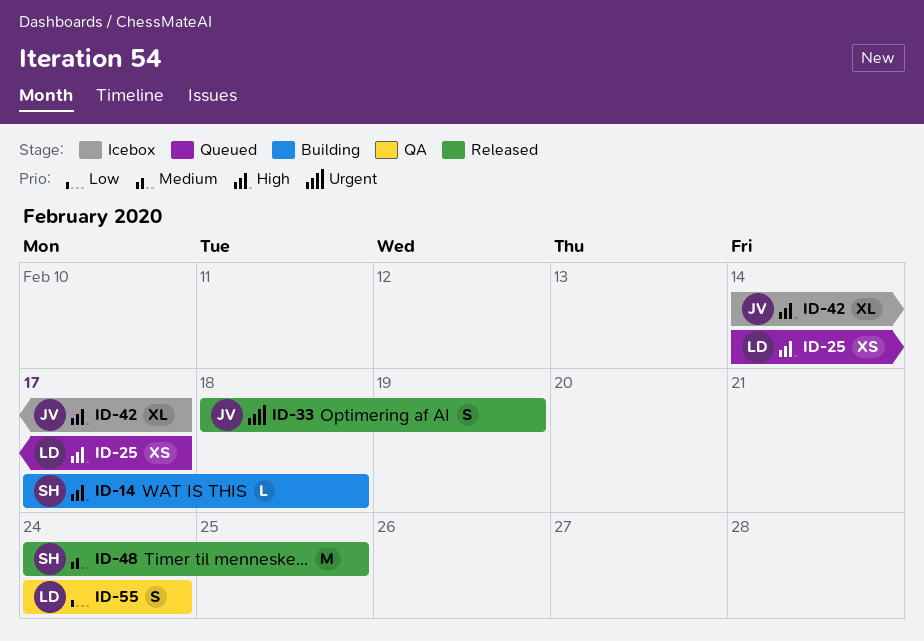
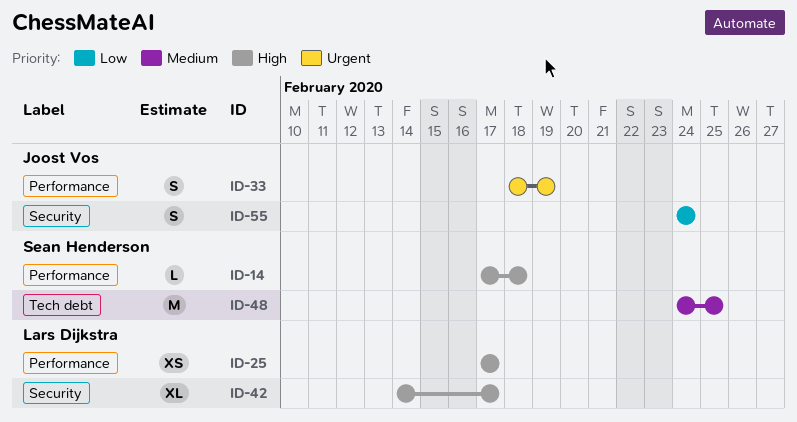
ID-25, start: Feb 14 -> Feb 17
ID-42, owner: Joost Vos -> Lars Dijkstra
ID-55, owner: Lars Dijkstra -> Joost Vos

